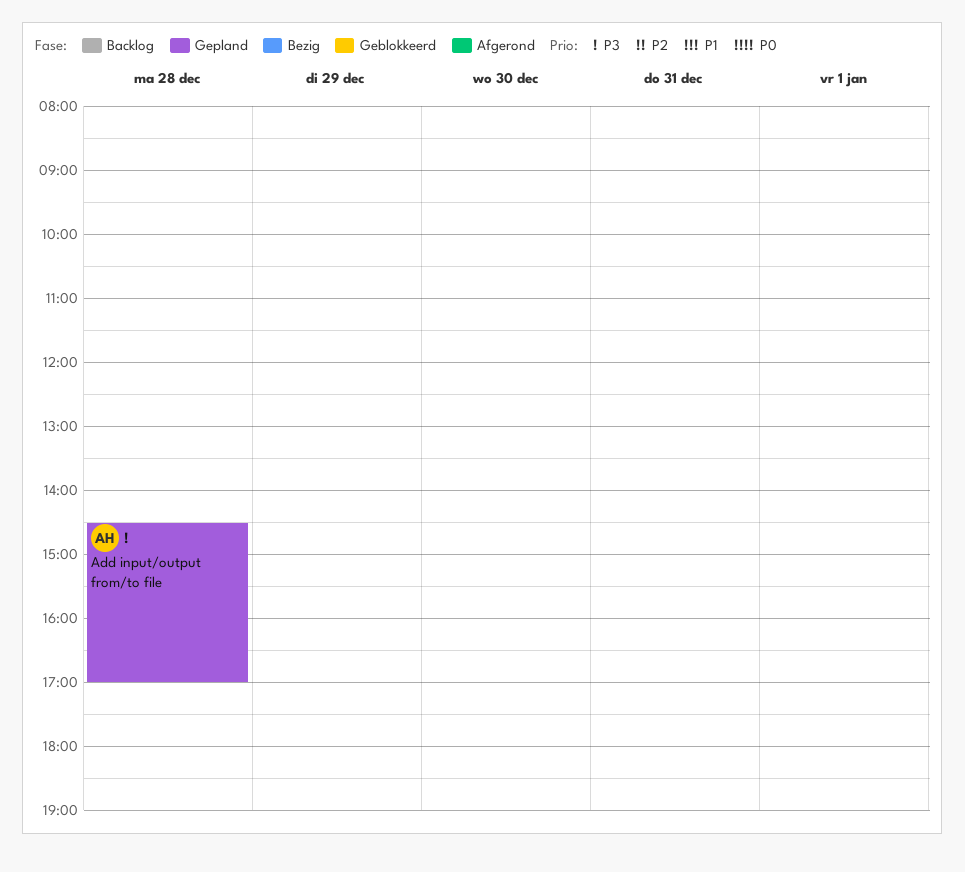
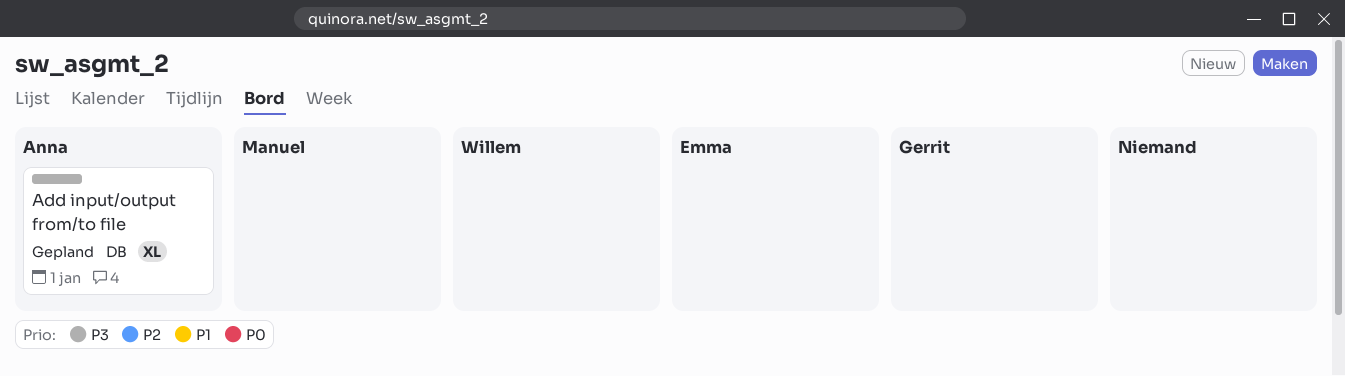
Add input/output from/to file, day: Dec 28 -> Jan 1

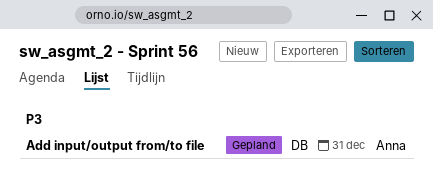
Add input/output from/to file, day: Jan 1 -> Dec 31

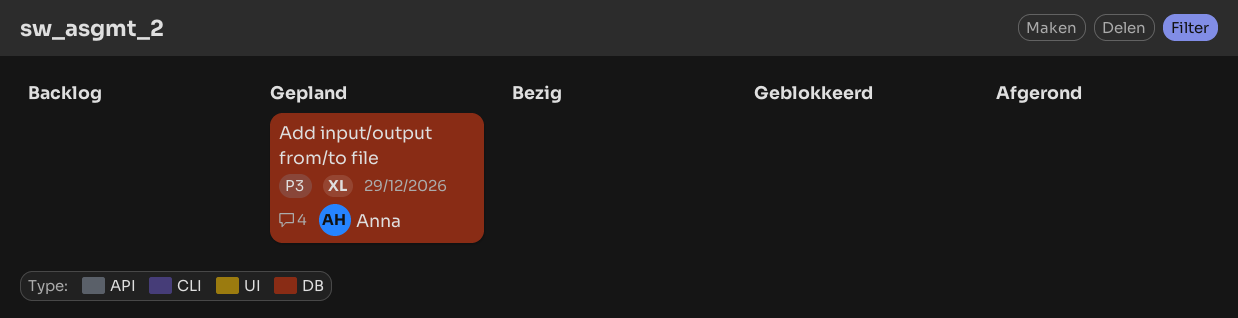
Add input/output from/to file, day: Dec 31 -> Dec 29

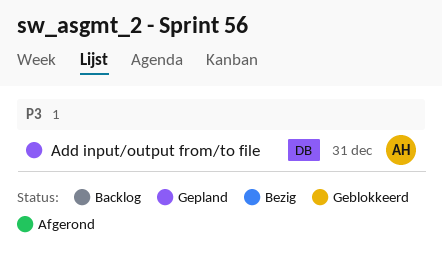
Add input/output from/to file, day: Dec 29 -> Dec 31

